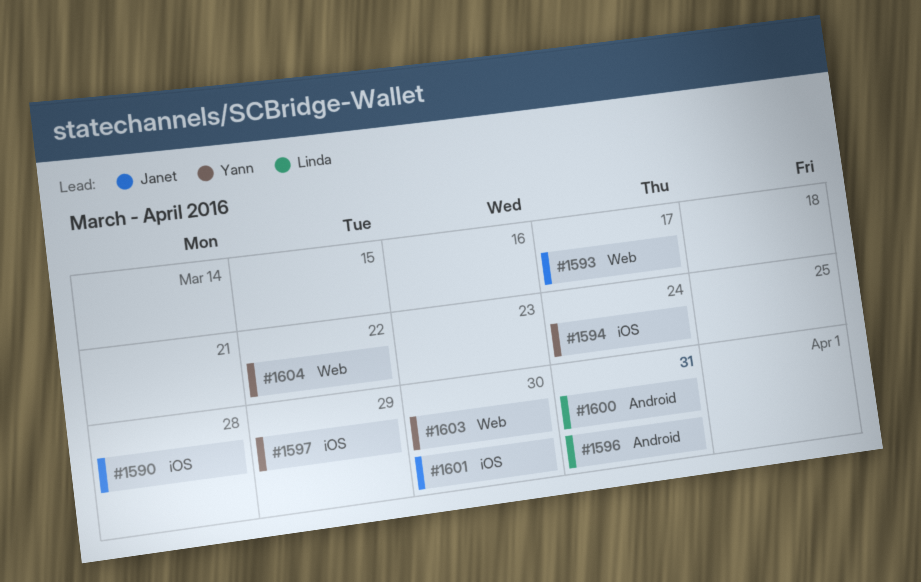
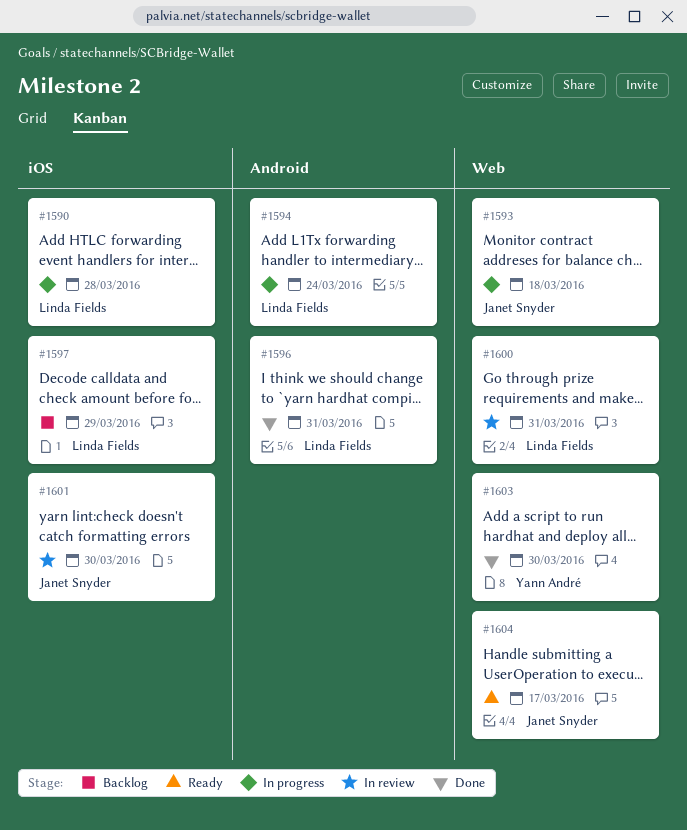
#1590, owner: Janet Snyder -> Linda Fields
#1593, due: Mar 17 -> Mar 18
#1594, owner: Yann André -> Linda Fields
#1594, label: iOS -> Android
#1597, owner: Yann André -> Linda Fields
#1600, label: Android -> Web
#1604, owner: Yann André -> Janet Snyder
#1604, due: Mar 22 -> Mar 17

